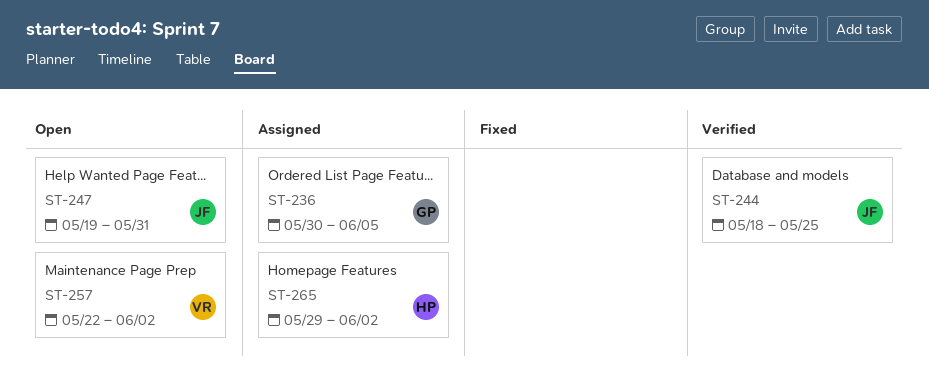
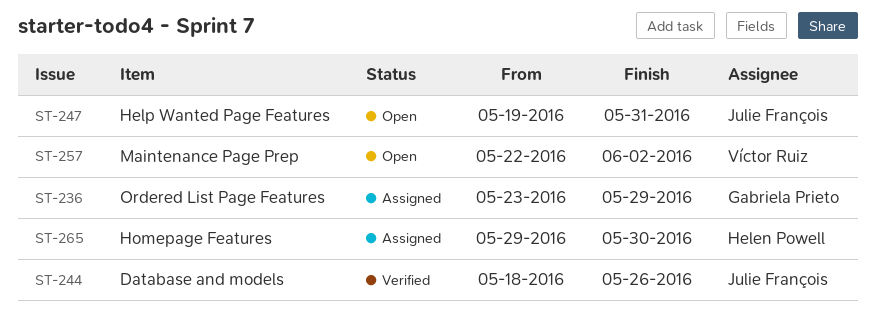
ST-236, start: May 30 -> May 23
ST-236, due: Jun 5 -> May 29
ST-244, due: May 25 -> May 26
ST-265, due: Jun 2 -> May 30

